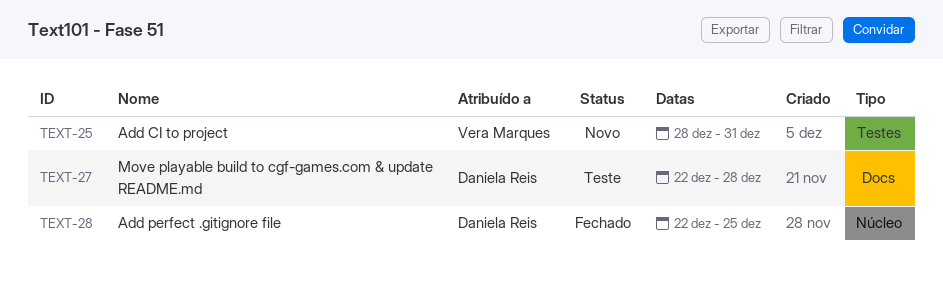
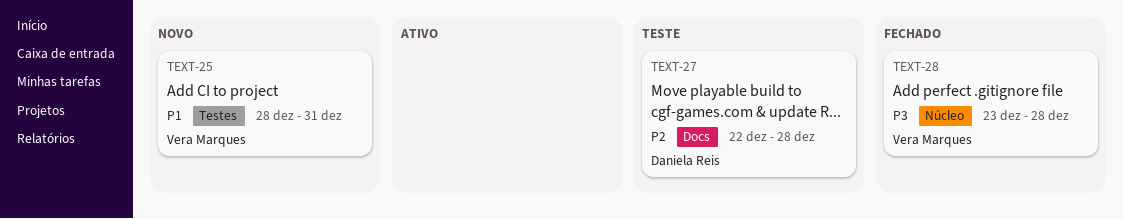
TEXT-28, owner: Daniela Reis -> Vera Marques
TEXT-28, start: Dec 22 -> Dec 23
TEXT-28, due: Dec 25 -> Dec 28

